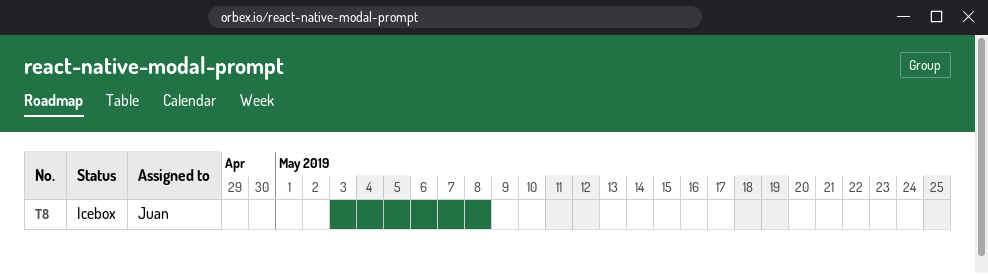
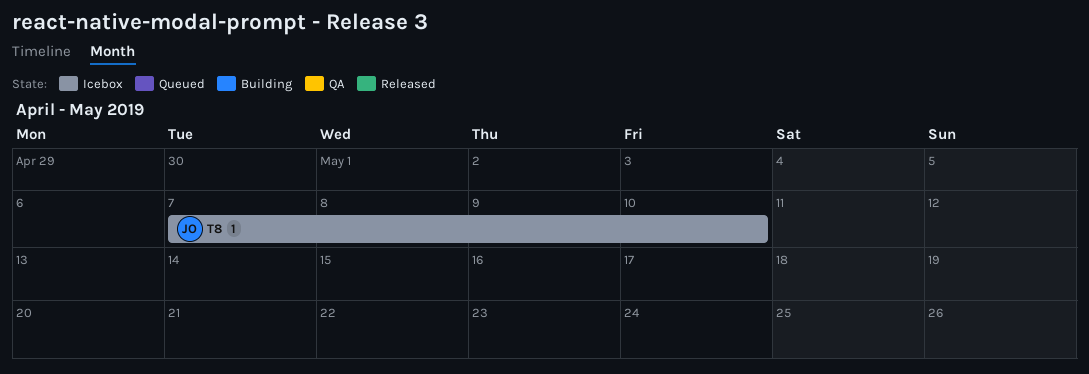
T8, start: May 3 -> May 7
T8, due: May 8 -> May 10

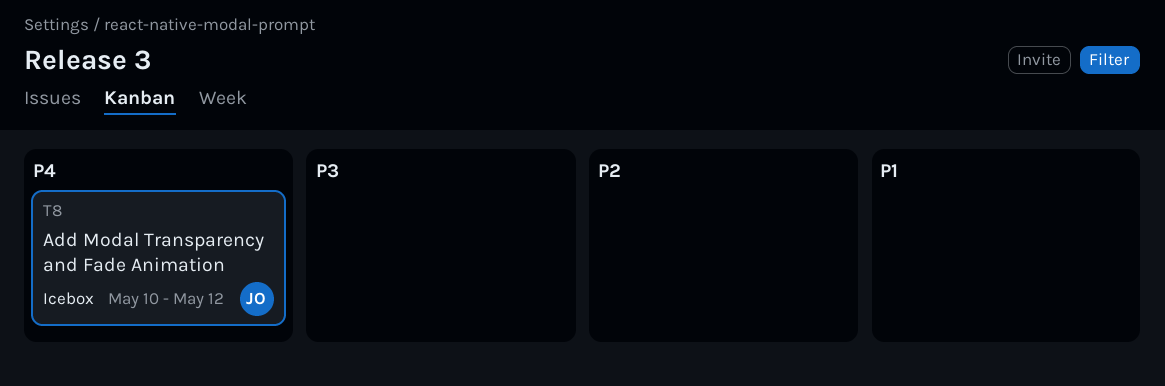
T8, start: May 7 -> May 10
T8, due: May 10 -> May 12

